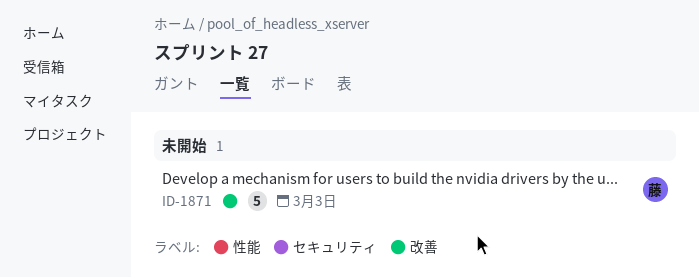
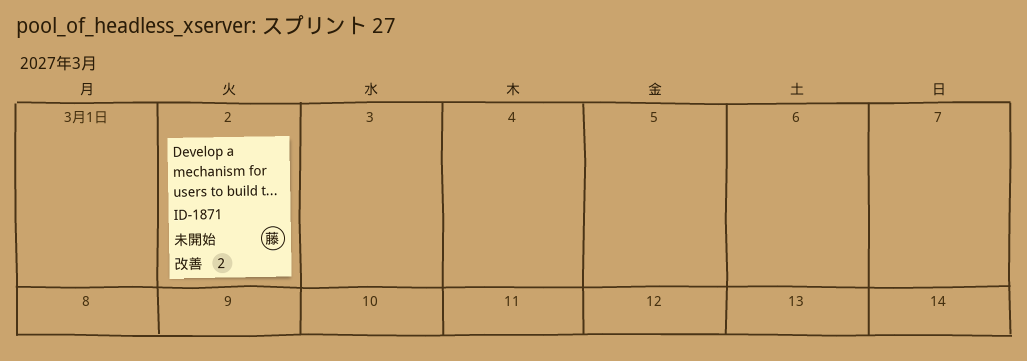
ID-1871, estimate: 5 -> 2
ID-1871, due: Mar 3 -> Mar 2

